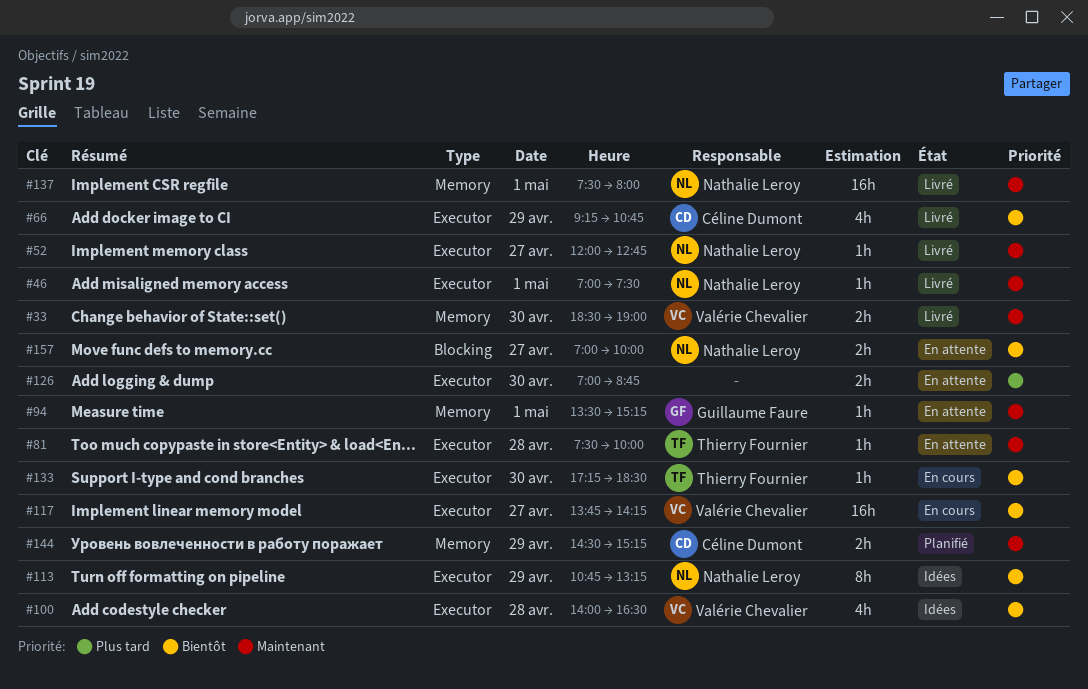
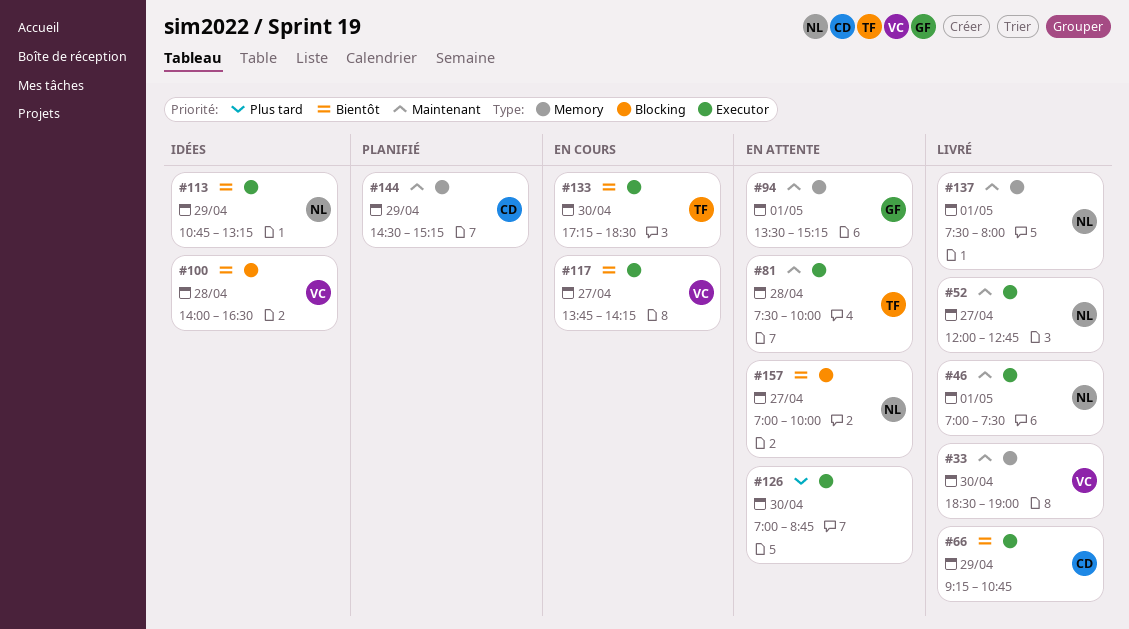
#100, label: Executor -> Blocking

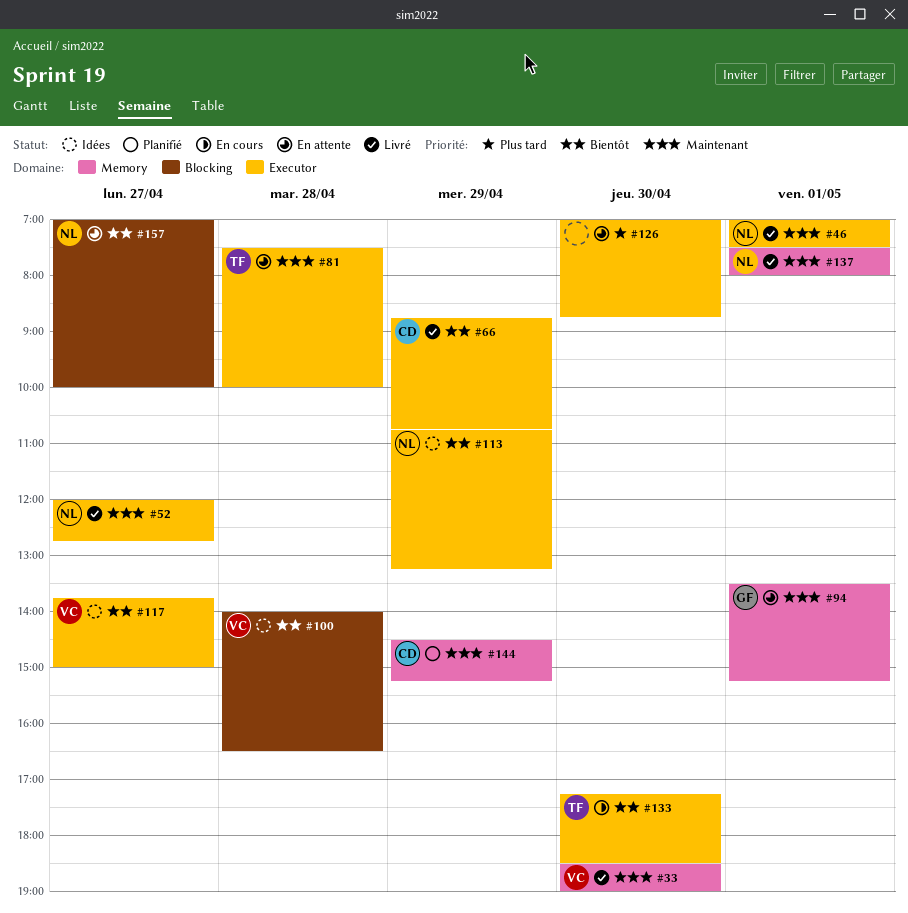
#66, begins: 09:15 -> 08:45
#117, status: En cours -> Idées
#117, ends: 14:15 -> 15:00

